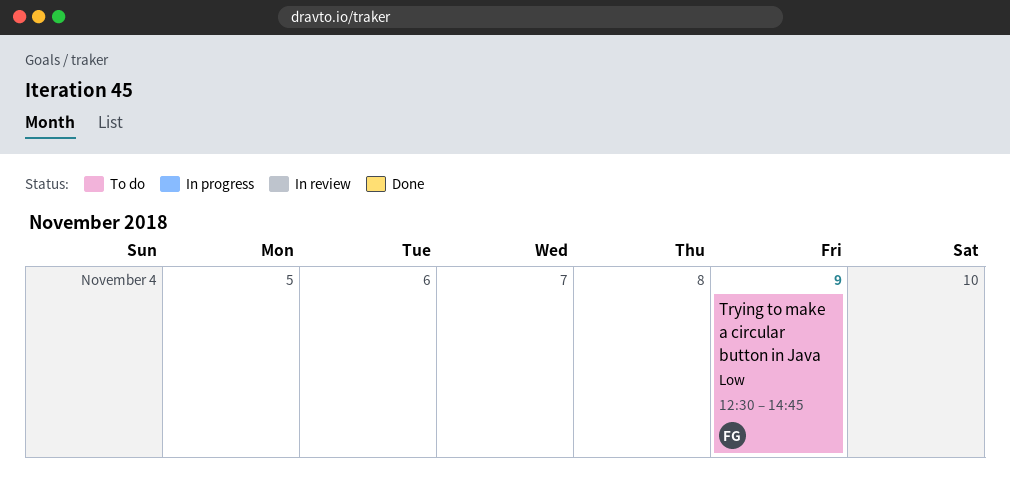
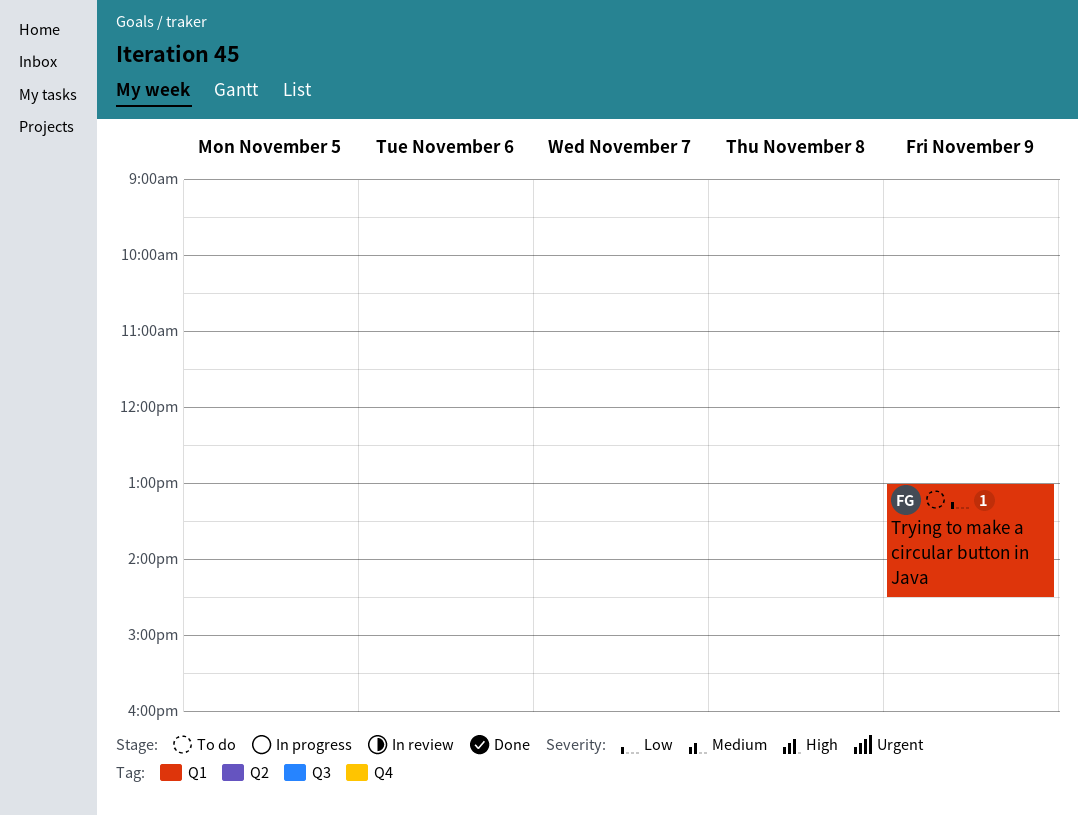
Trying to make a circular button in Java, begins: 12:30 -> 13:00
Trying to make a circular button in Java, ends: 14:45 -> 14:30

